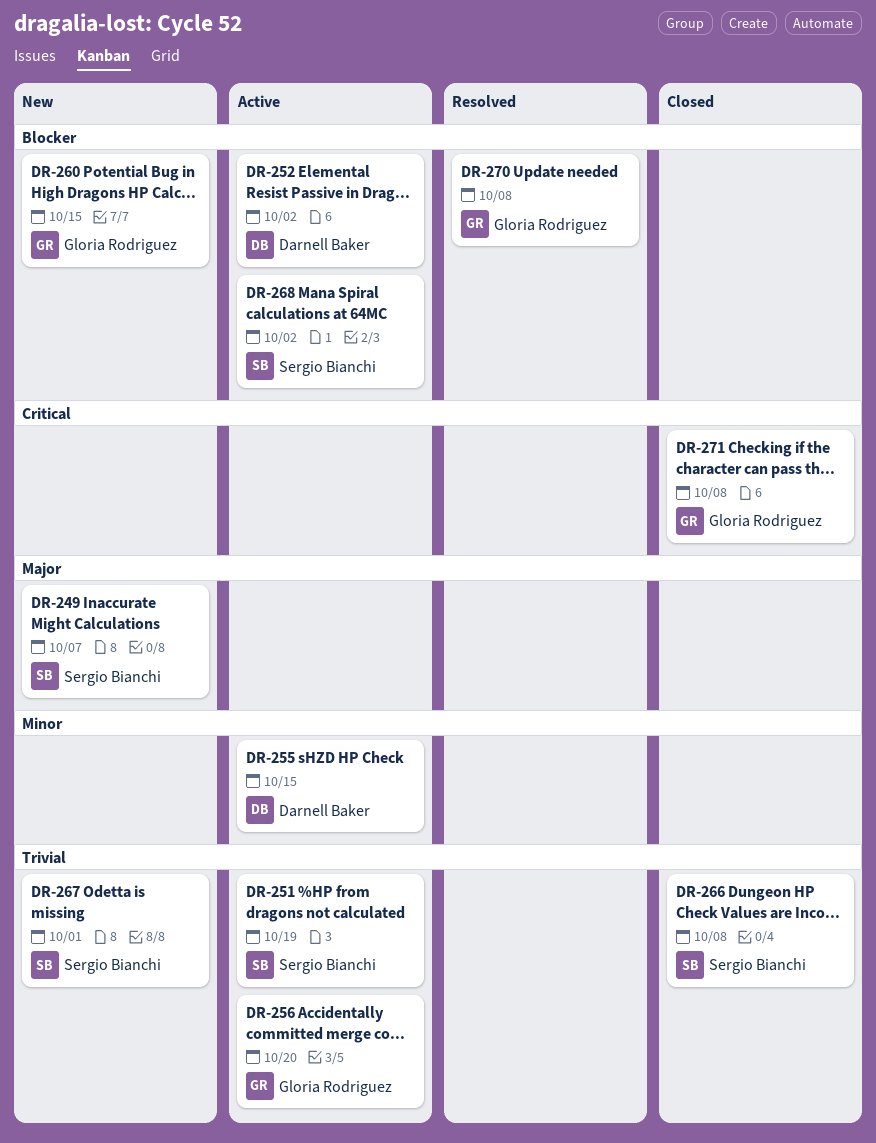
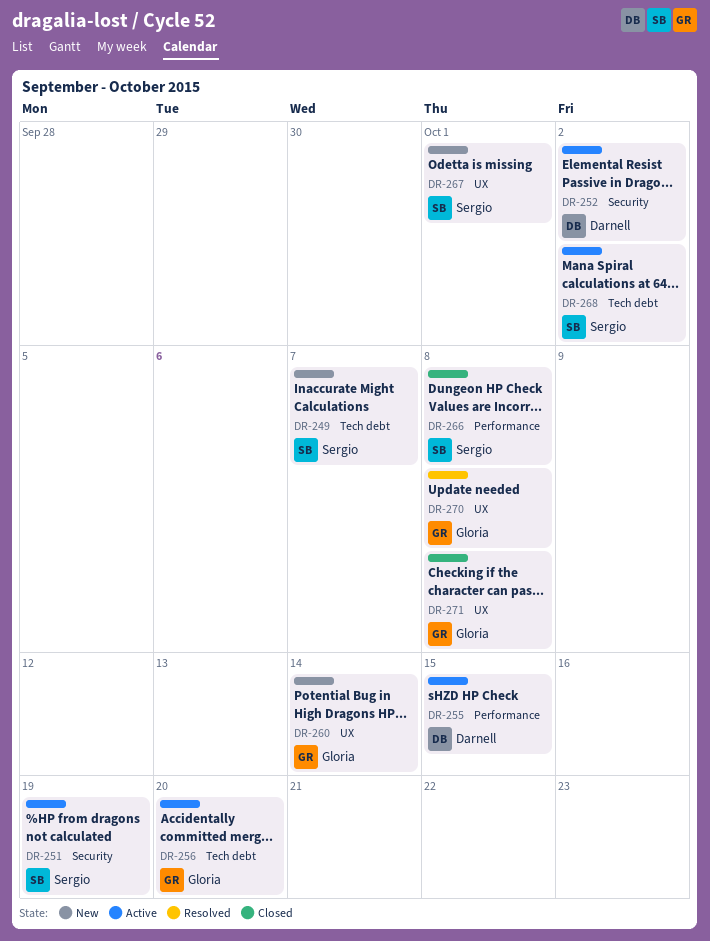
DR-260, due: Oct 15 -> Oct 14

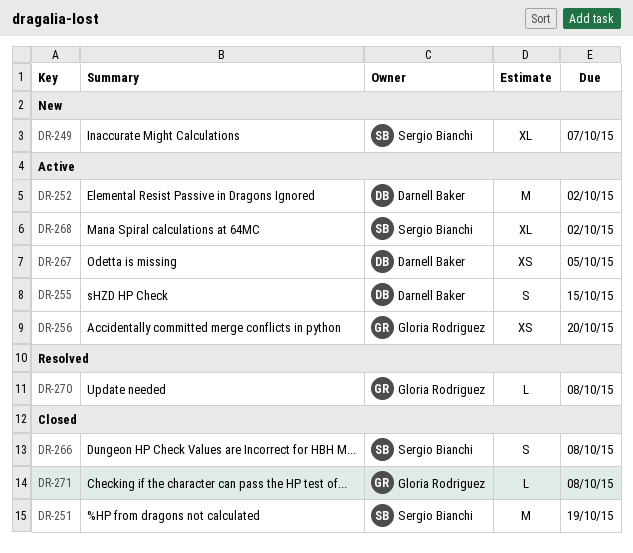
DR-251, status: Active -> Closed
DR-260: present -> none
DR-267, status: New -> Active
DR-267, owner: Sergio Bianchi -> Darnell Baker
DR-267, due: Oct 1 -> Oct 5

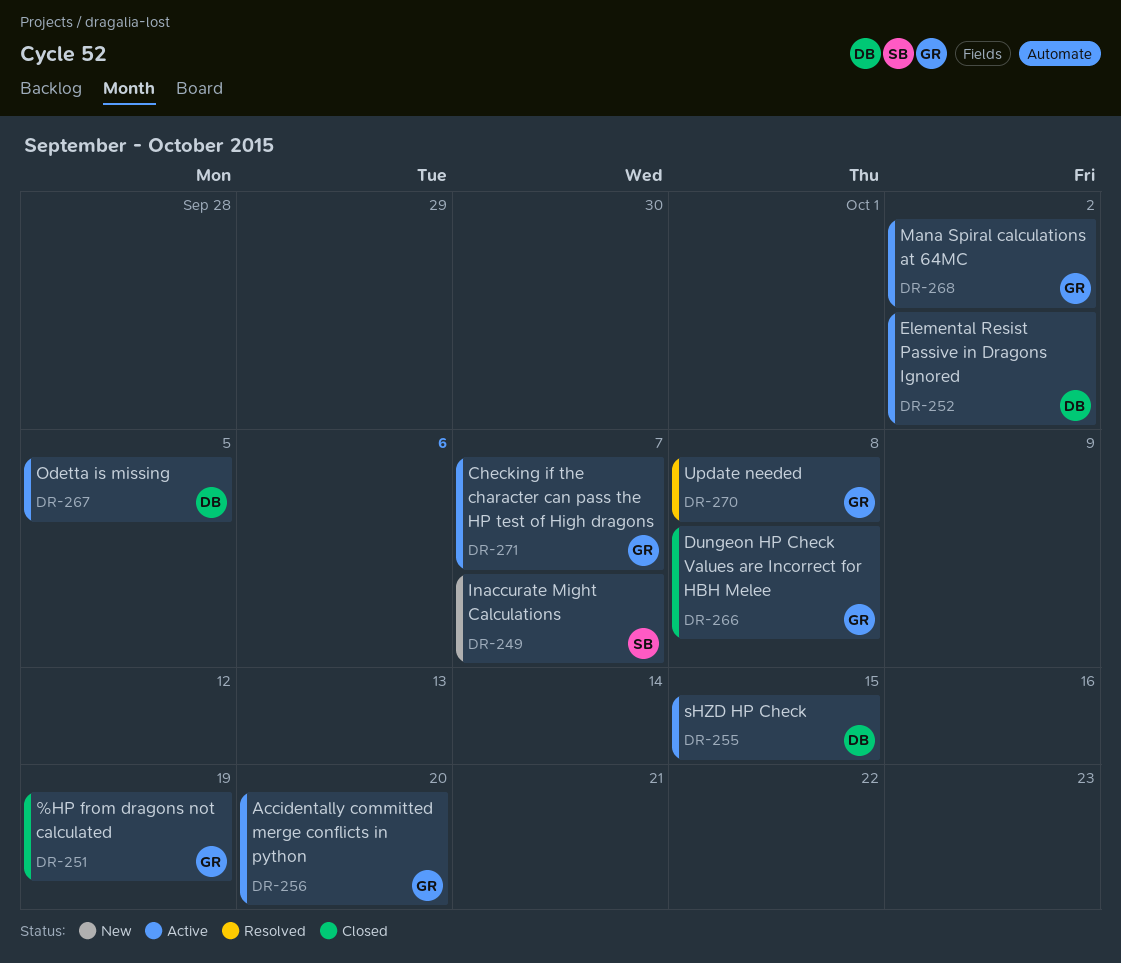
DR-251, owner: Sergio Bianchi -> Gloria Rodriguez
DR-266, owner: Sergio Bianchi -> Gloria Rodriguez
DR-268, owner: Sergio Bianchi -> Gloria Rodriguez
DR-271, status: Closed -> Active
DR-271, due: Oct 8 -> Oct 7

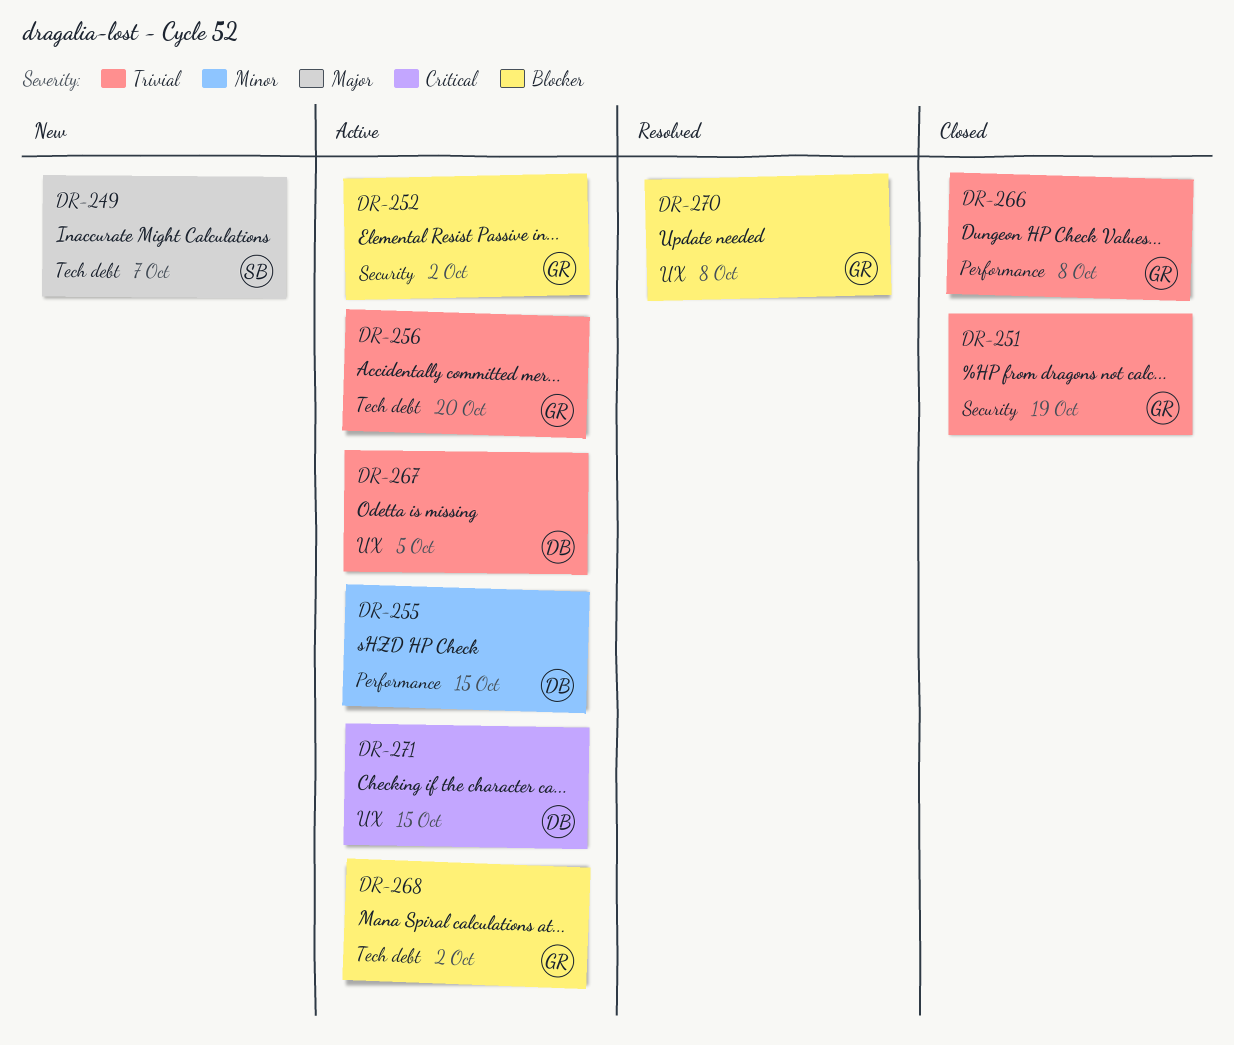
DR-252, owner: DB -> GR
DR-271, owner: GR -> DB
DR-271, due: Oct 7 -> Oct 15

